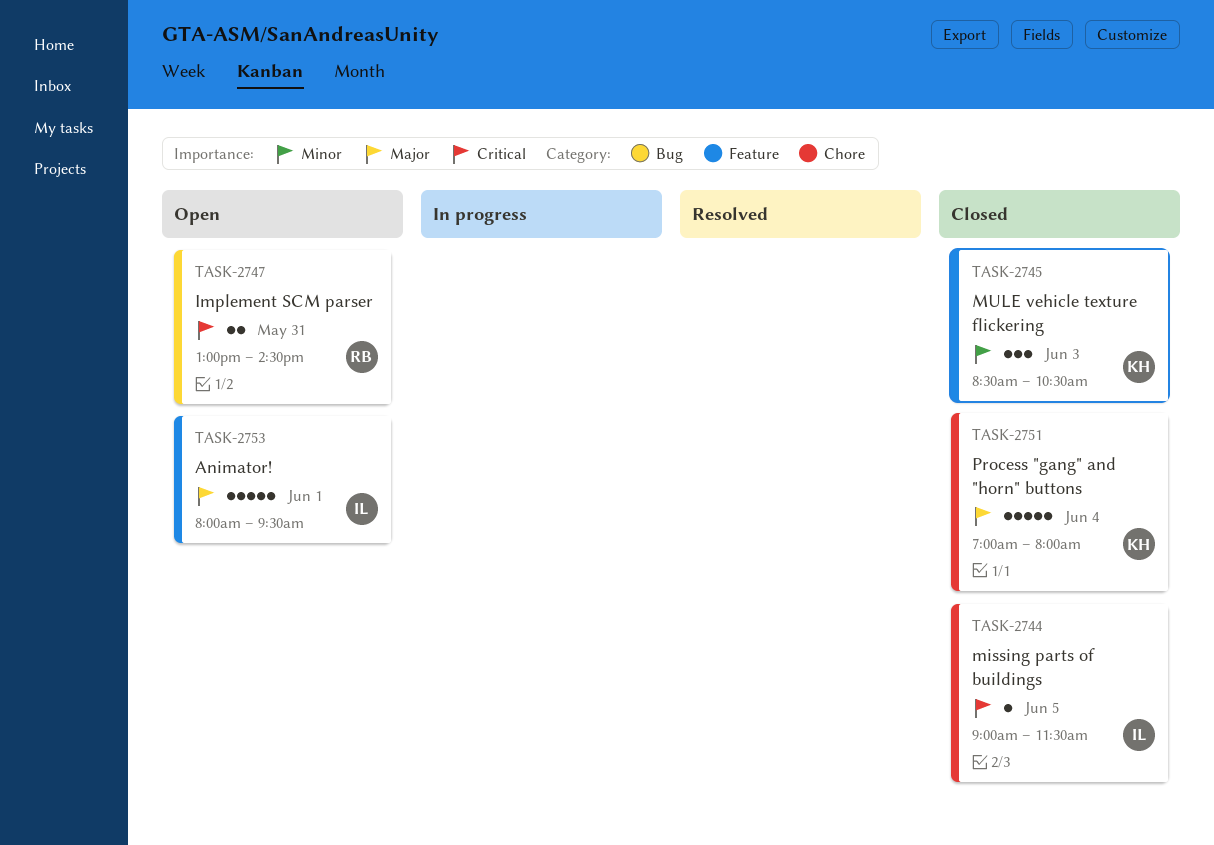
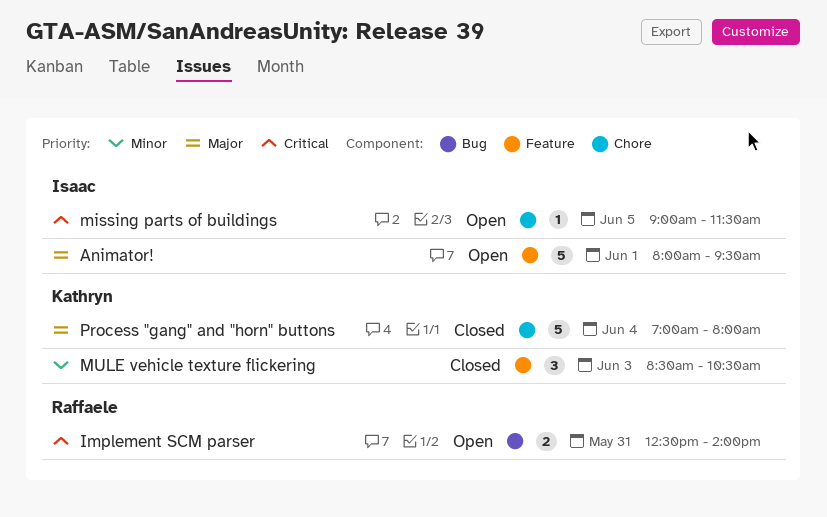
Implement SCM parser, begins: 13:00 -> 12:30
Implement SCM parser, ends: 14:30 -> 14:00
missing parts of buildings, status: Closed -> Open

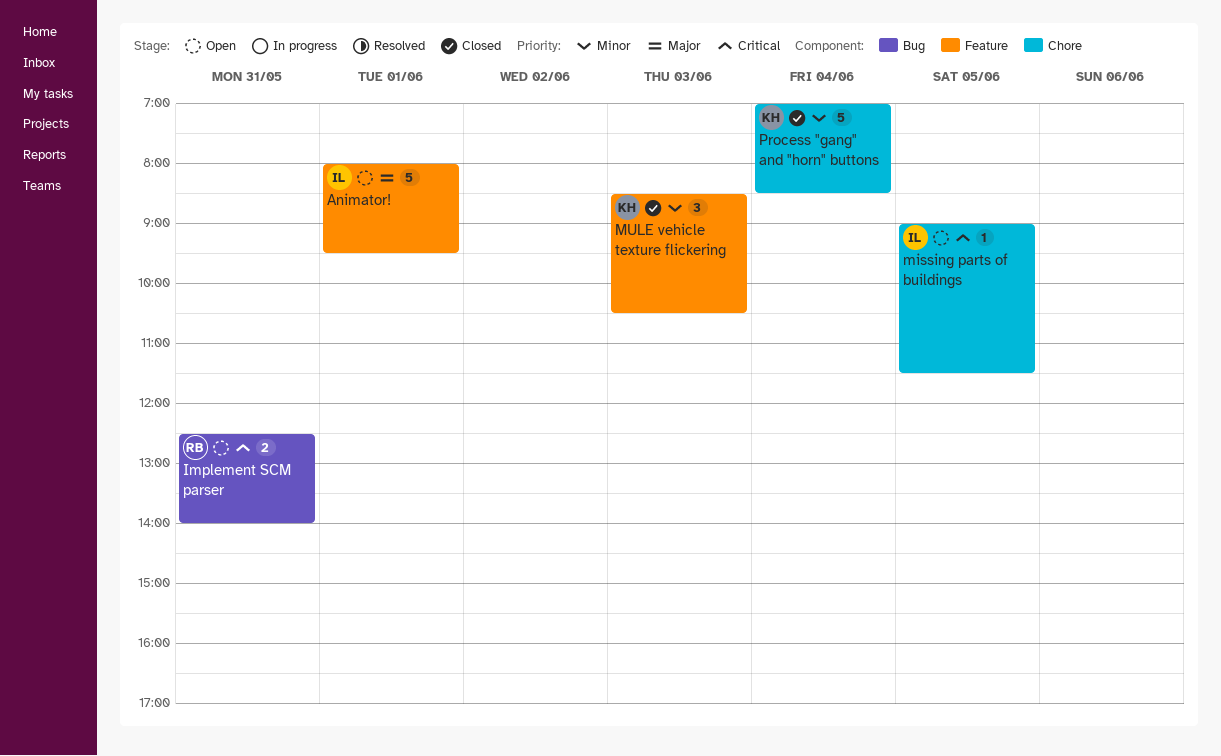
Process "gang" and "horn" buttons, priority: Major -> Minor
Process "gang" and "horn" buttons, ends: 08:00 -> 08:30

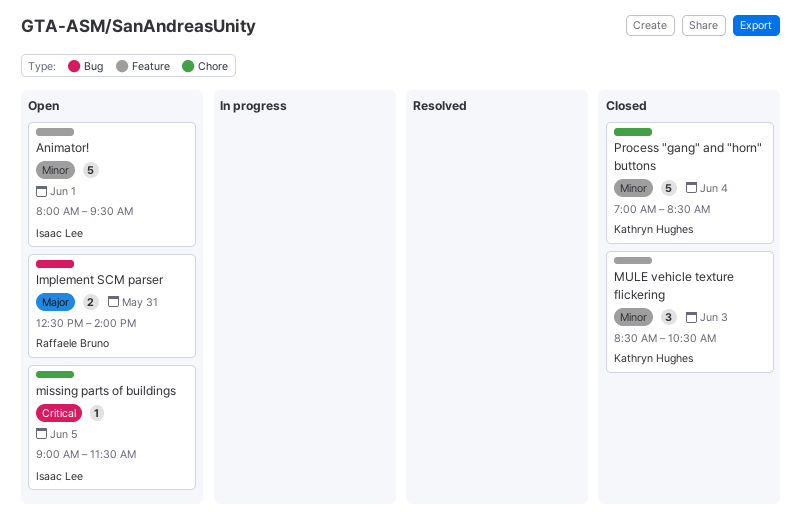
Animator!, priority: Major -> Minor
Implement SCM parser, priority: Critical -> Major

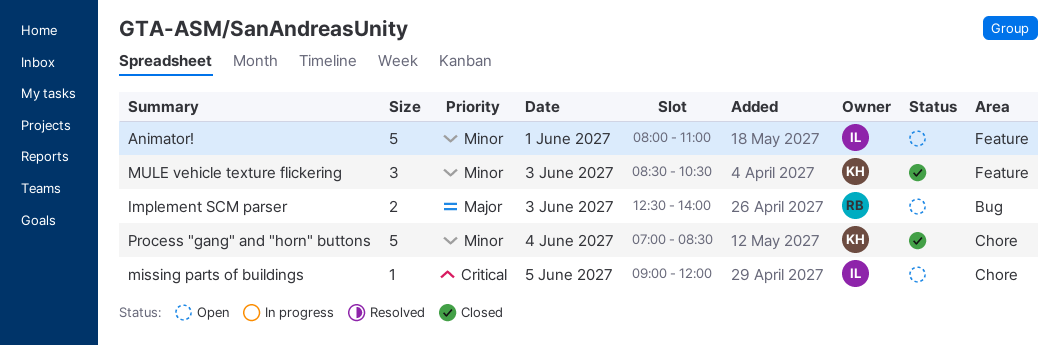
Animator!, ends: 09:30 -> 11:00
Implement SCM parser, day: May 31 -> Jun 3
missing parts of buildings, ends: 11:30 -> 12:00

